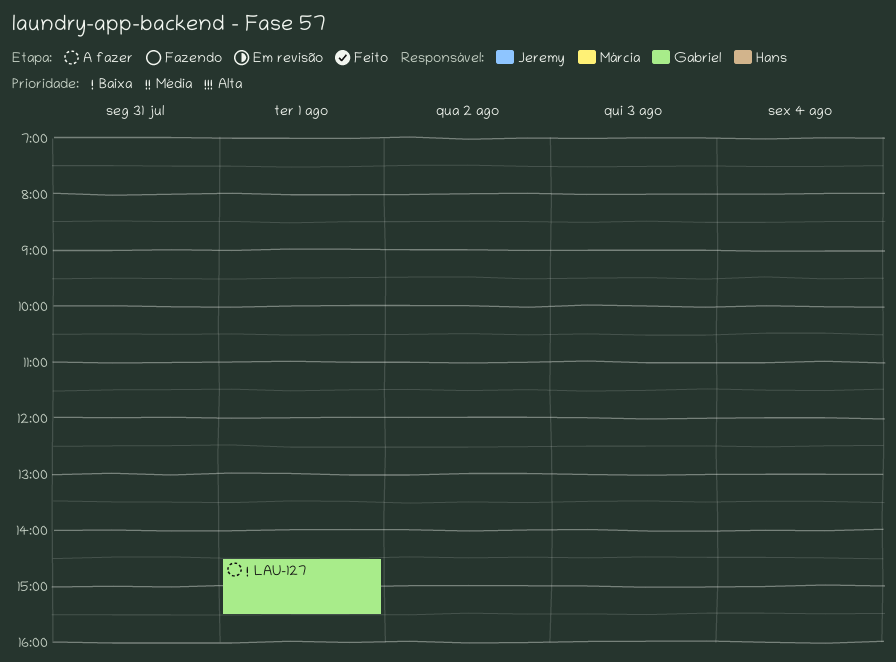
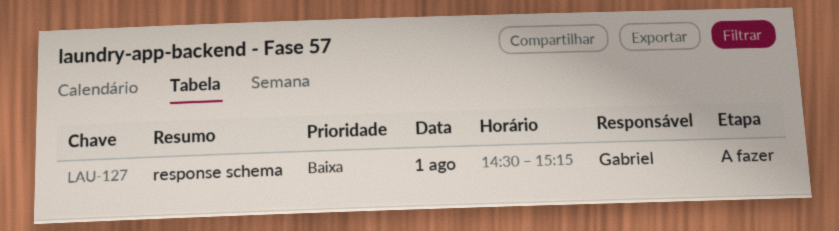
LAU-127, ends: 15:30 -> 15:15

